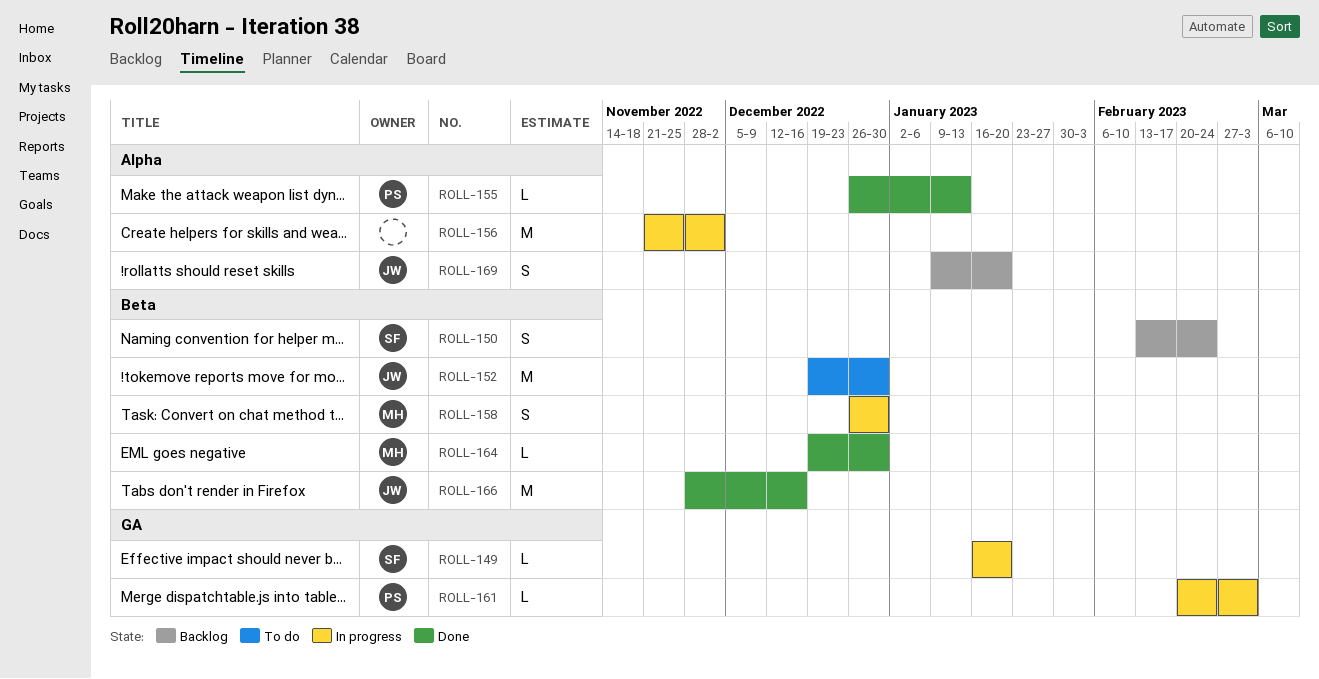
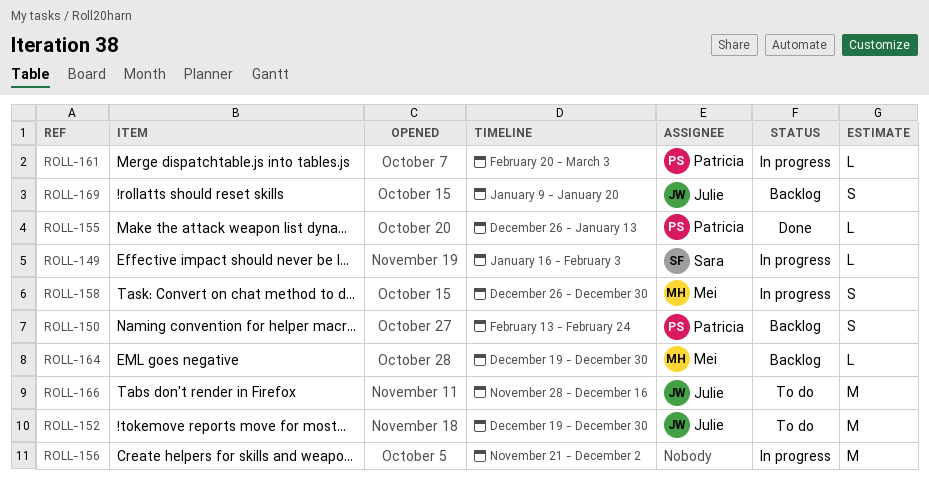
ROLL-149, due: Jan 20 -> Feb 3
ROLL-150, owner: Sara -> Patricia
ROLL-164, status: Done -> Backlog
ROLL-166, status: Done -> To do

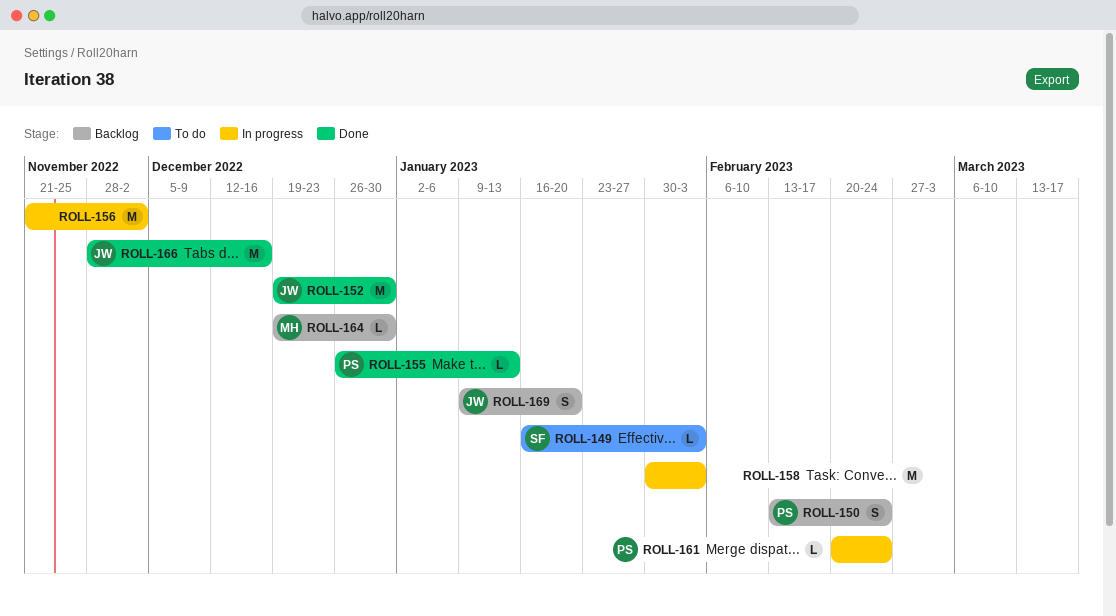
ROLL-149, status: In progress -> To do
ROLL-152, status: To do -> Done
ROLL-158, owner: Mei -> none
ROLL-158, estimate: S -> M
ROLL-158, start: Dec 26 -> Jan 30
ROLL-158, due: Dec 30 -> Feb 3
ROLL-161, due: Mar 3 -> Feb 24
ROLL-166, status: To do -> Done

